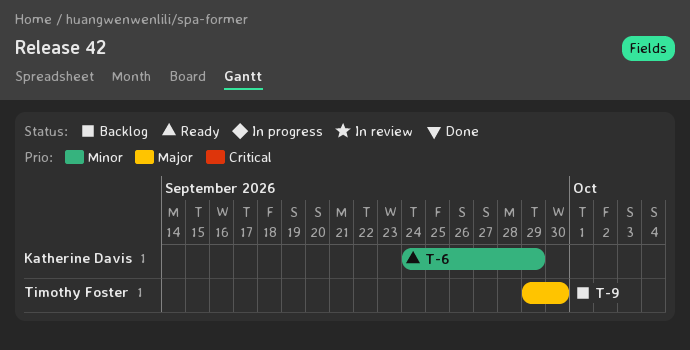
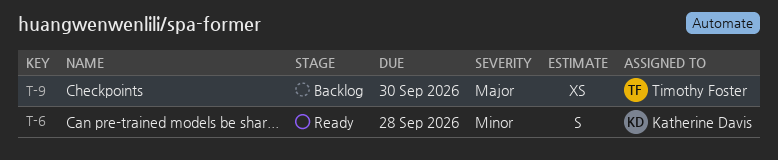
T-6, due: Sep 29 -> Sep 28

